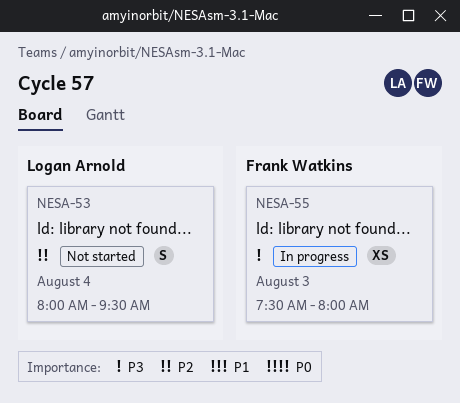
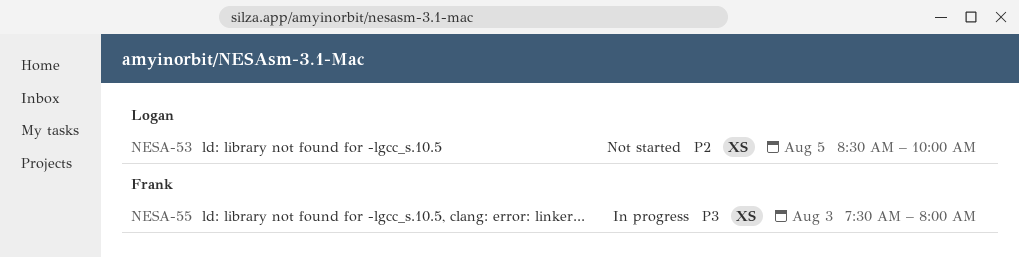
NESA-53, estimate: S -> XS
NESA-53, day: Aug 4 -> Aug 5
NESA-53, begins: 08:00 -> 08:30
NESA-53, ends: 09:30 -> 10:00

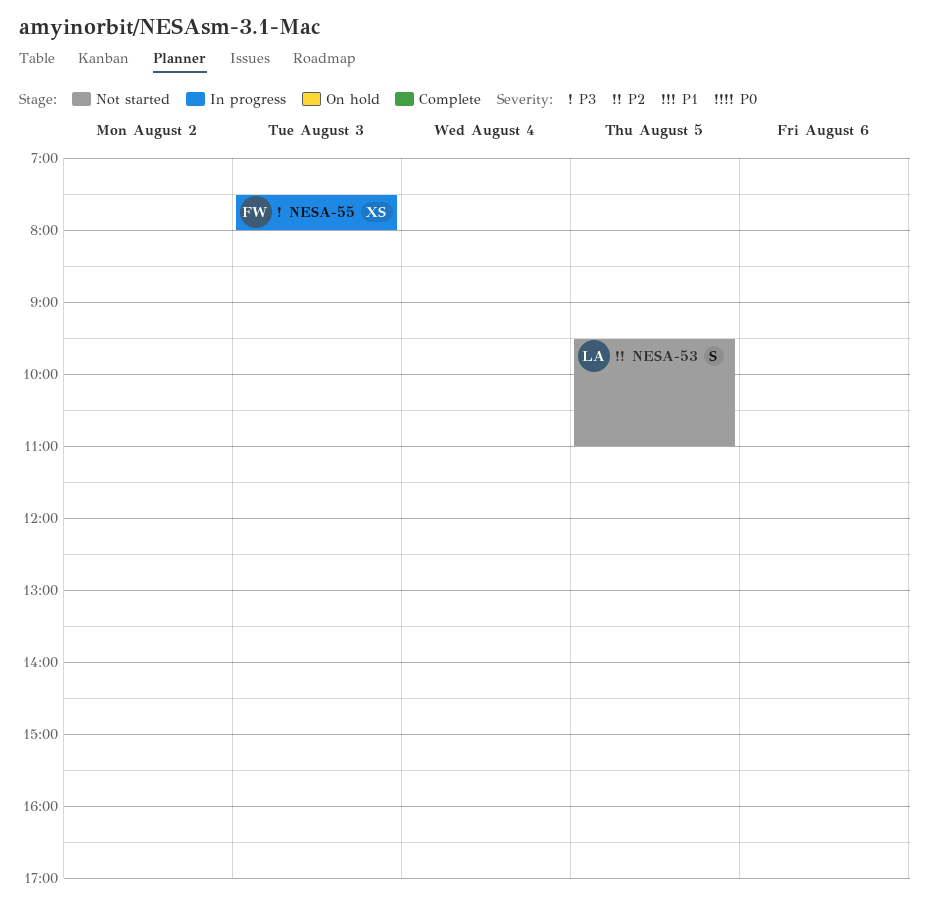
NESA-53, estimate: XS -> S
NESA-53, begins: 08:30 -> 09:30
NESA-53, ends: 10:00 -> 11:00

